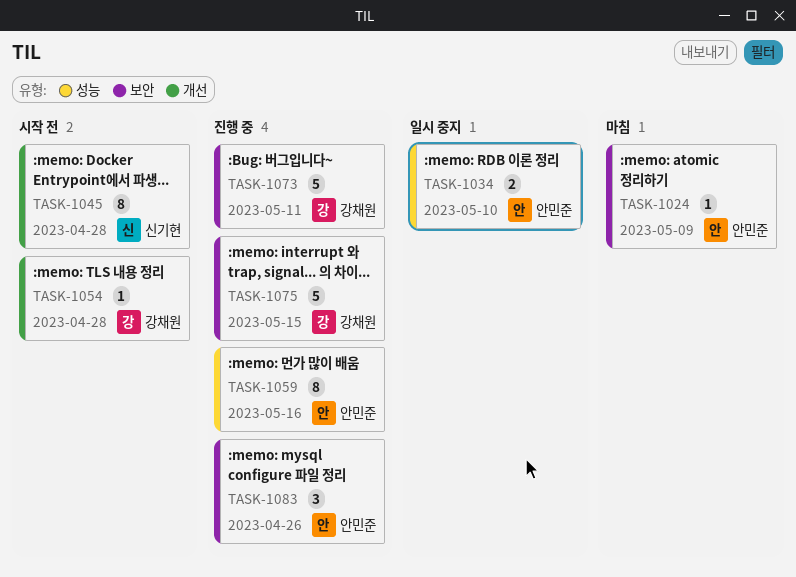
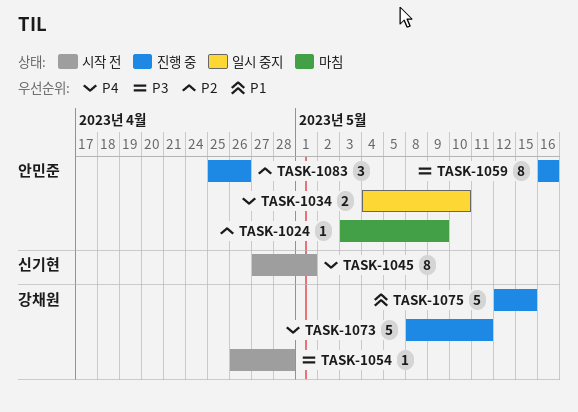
TASK-1045, due: Apr 28 -> May 1

